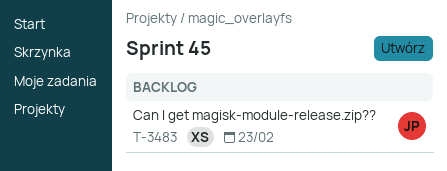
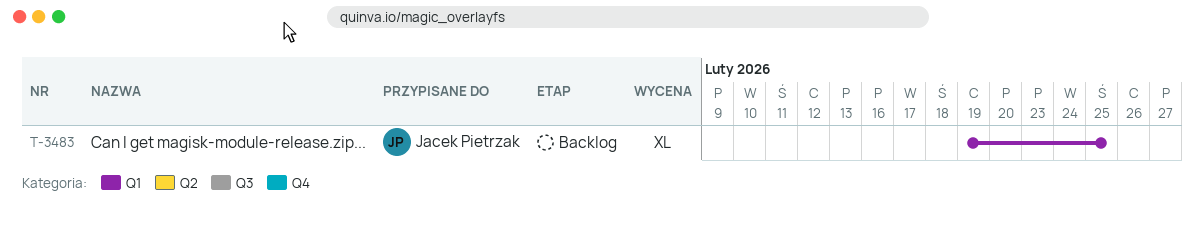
T-3483, estimate: XS -> XL
T-3483, due: Feb 23 -> Feb 25

